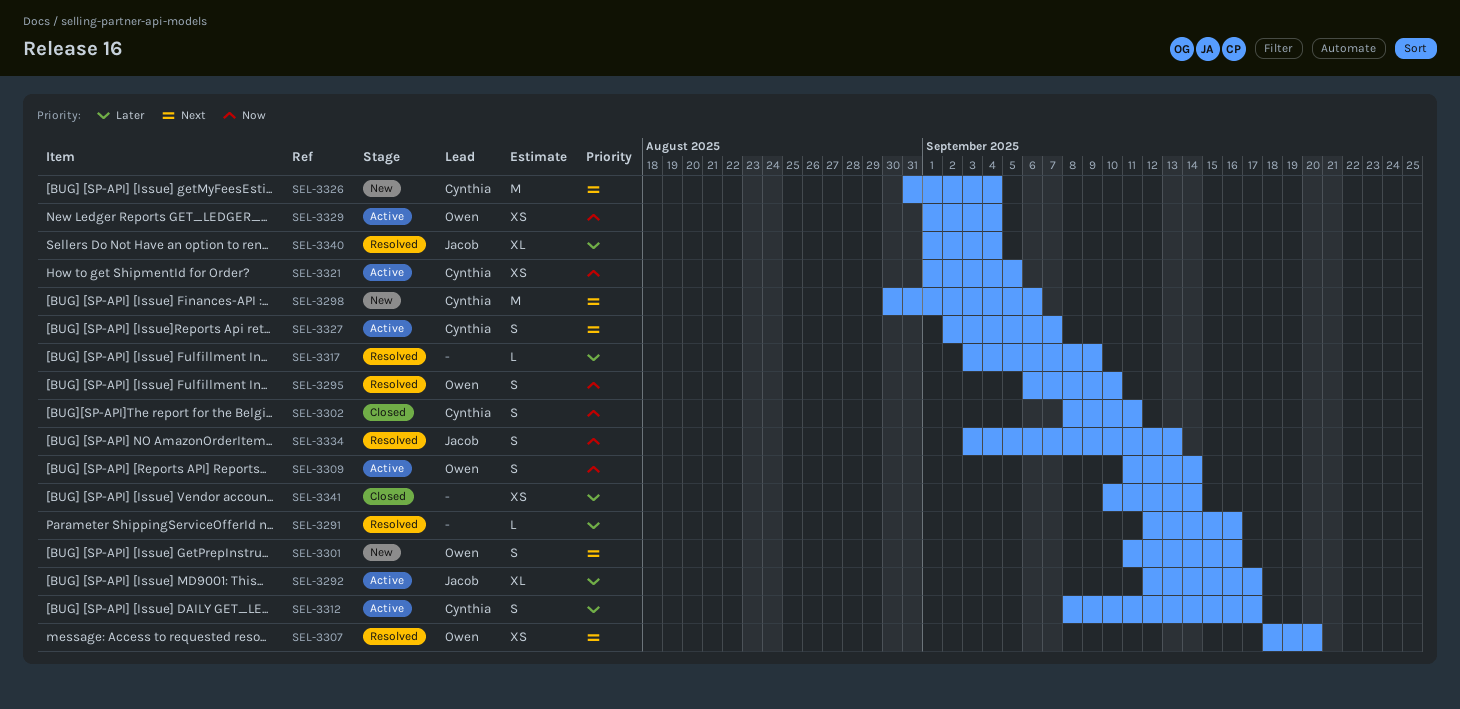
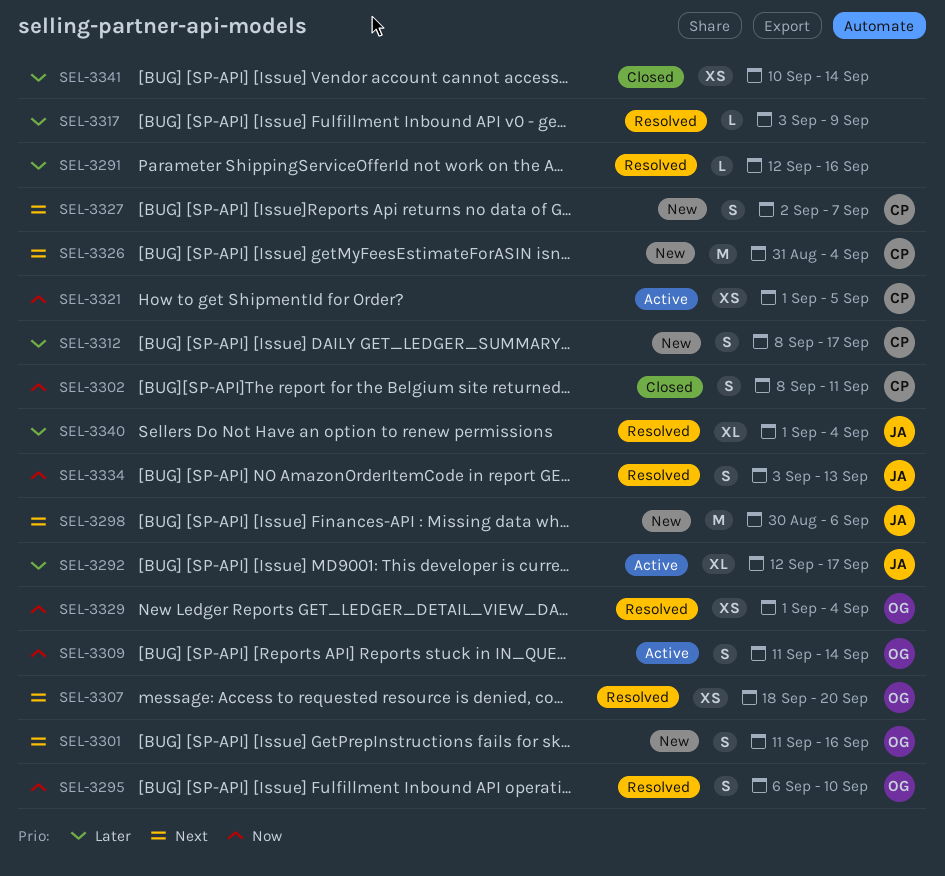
SEL-3298, owner: Cynthia -> Jacob
SEL-3312, status: Active -> New
SEL-3327, status: Active -> New
SEL-3329, status: Active -> Resolved

